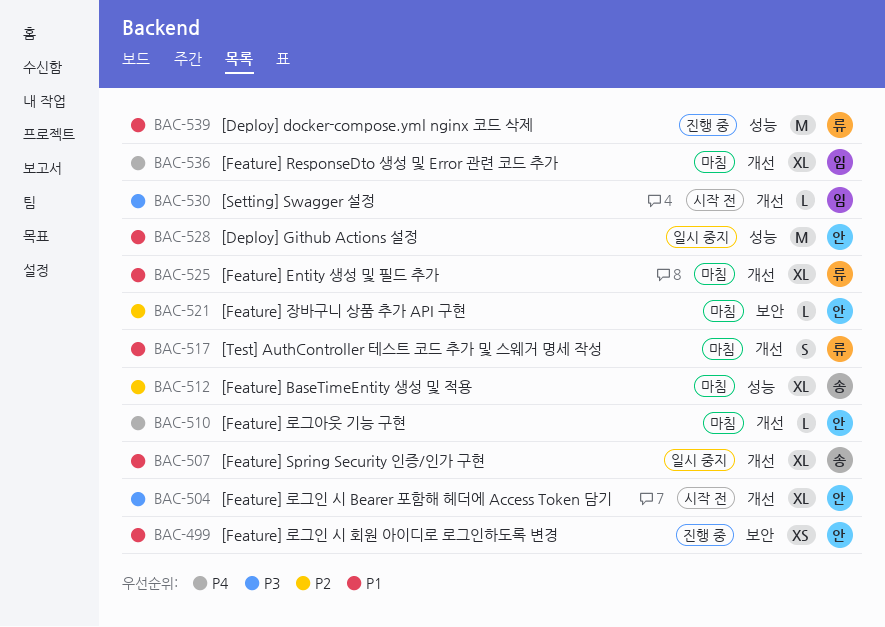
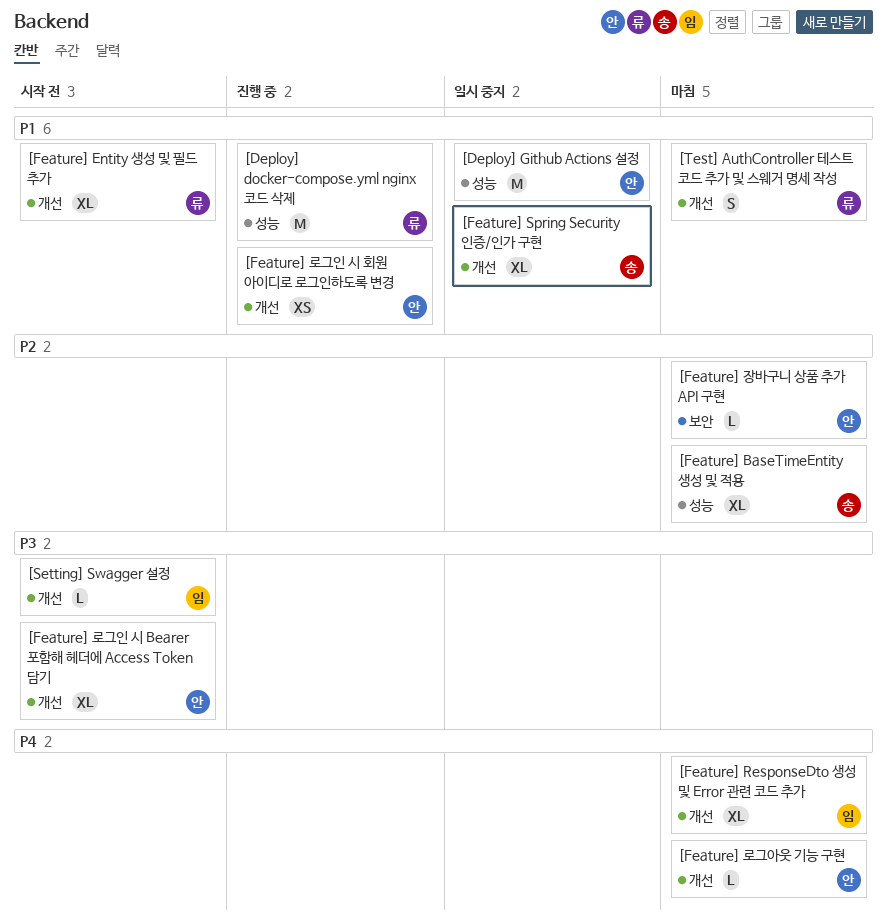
[Feature] Entity 생성 및 필드 추가, status: 마침 -> 시작 전
[Feature] 로그인 시 회원 아이디로 로그인하도록 변경, label: 보안 -> 개선

